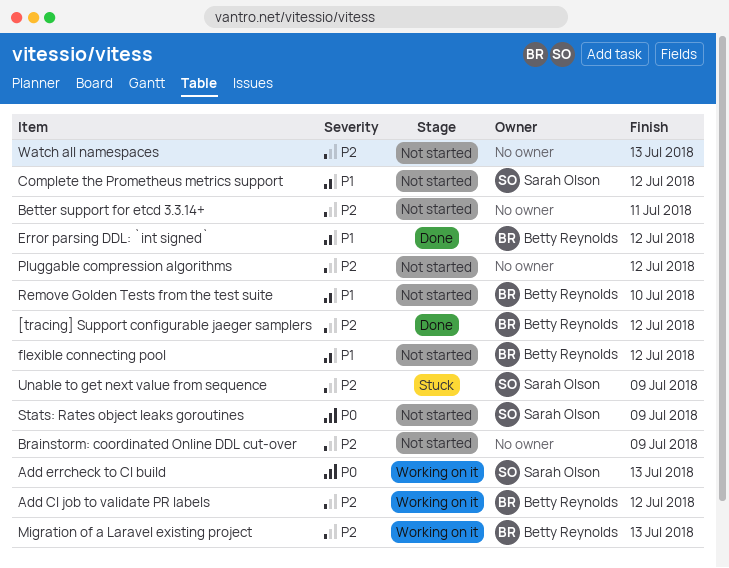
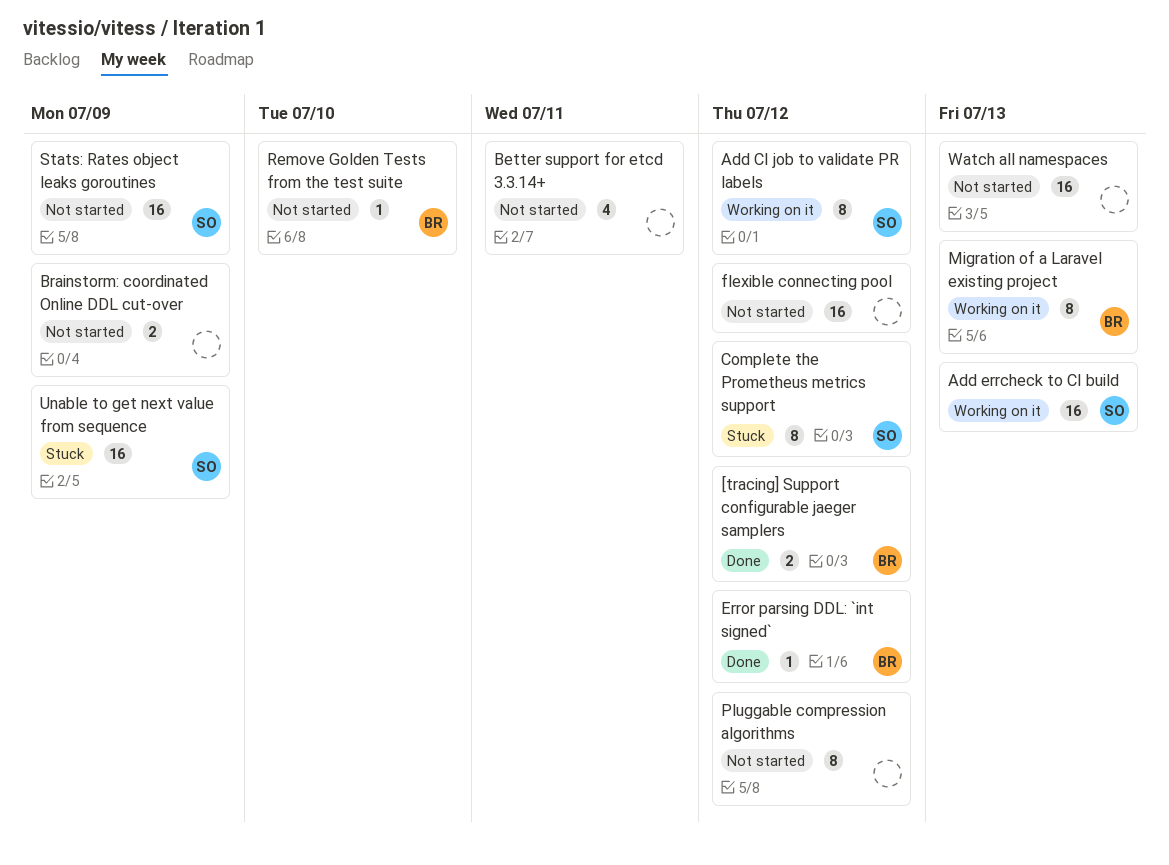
Add CI job to validate PR labels, owner: Betty Reynolds -> Sarah Olson
Complete the Prometheus metrics support, status: Not started -> Stuck
flexible connecting pool, owner: Betty Reynolds -> none

